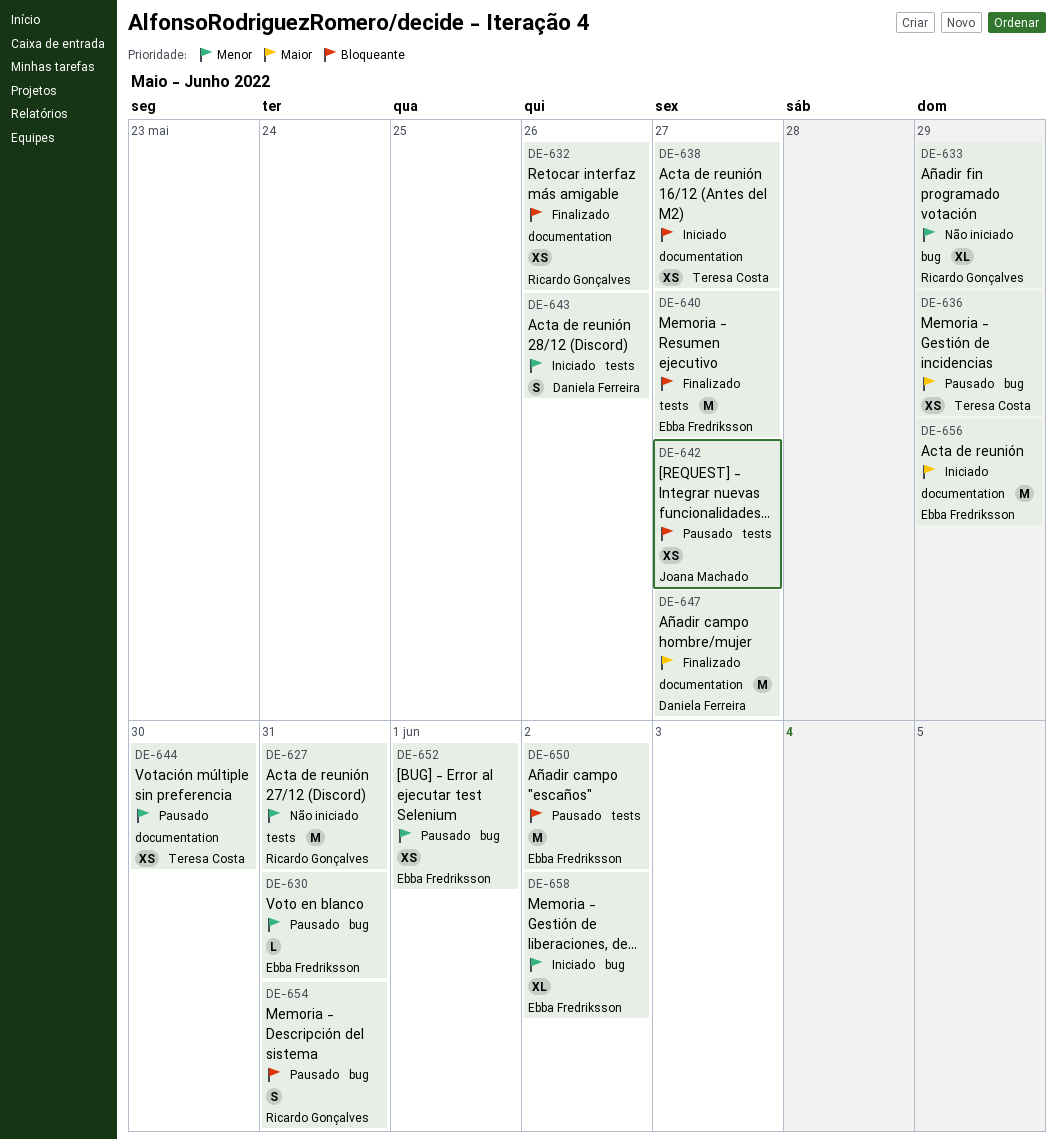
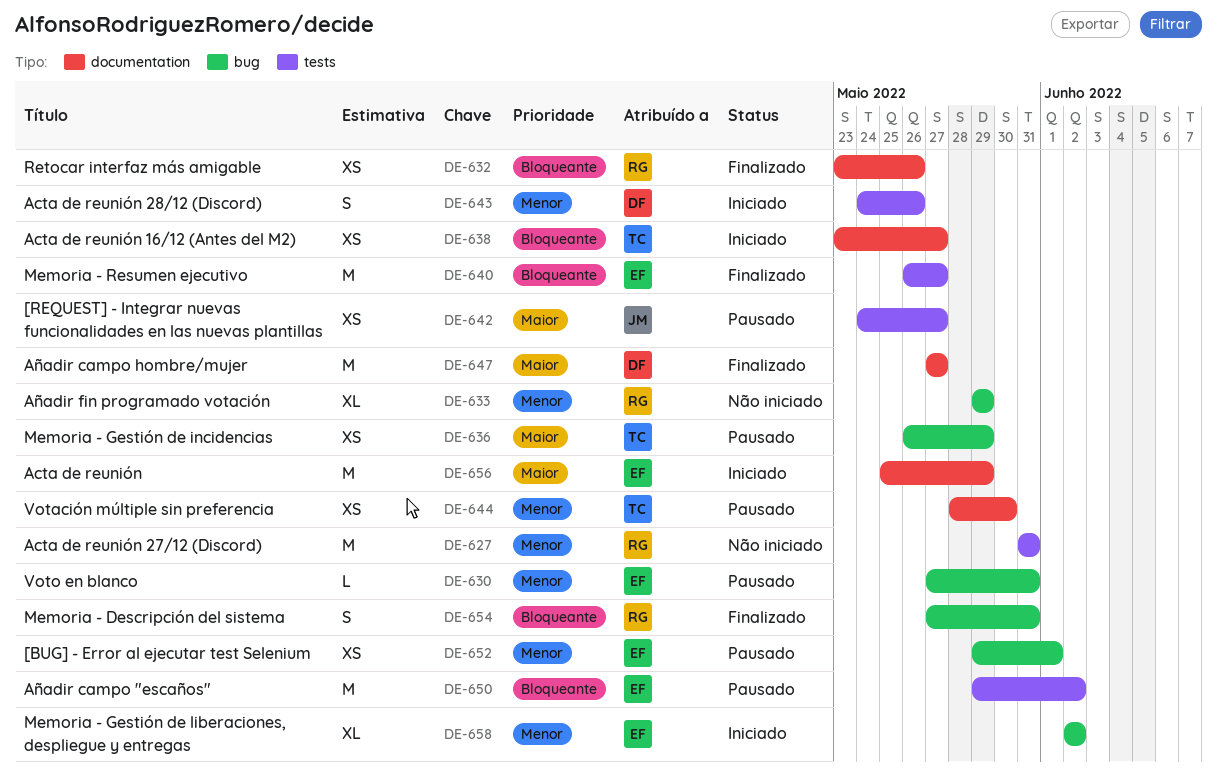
DE-642, priority: Bloqueante -> Maior
DE-654, status: Pausado -> Finalizado

